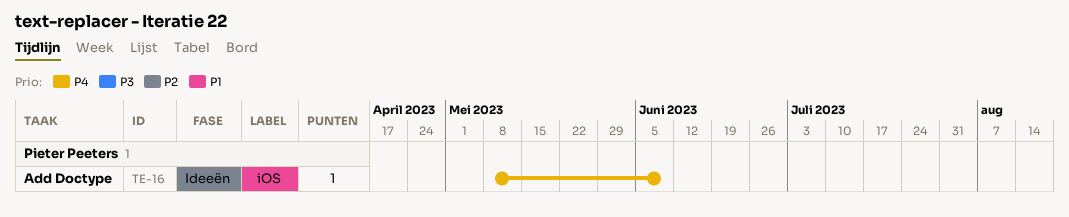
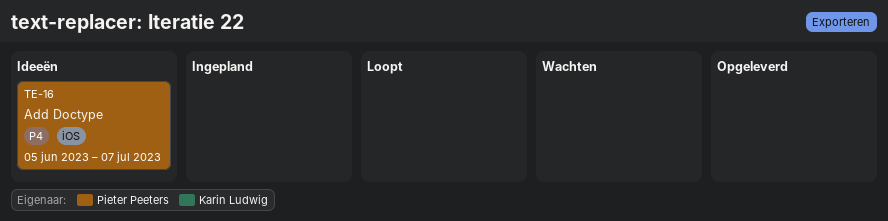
TE-16, start: May 8 -> Jun 5
TE-16, due: Jun 9 -> Jul 7

